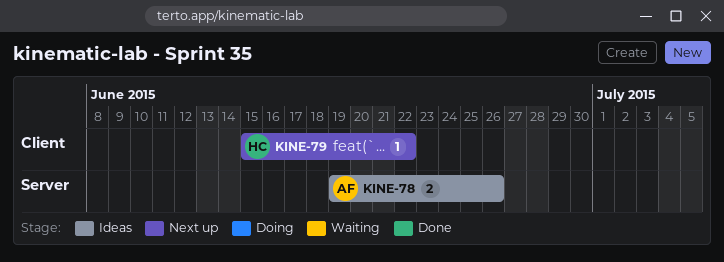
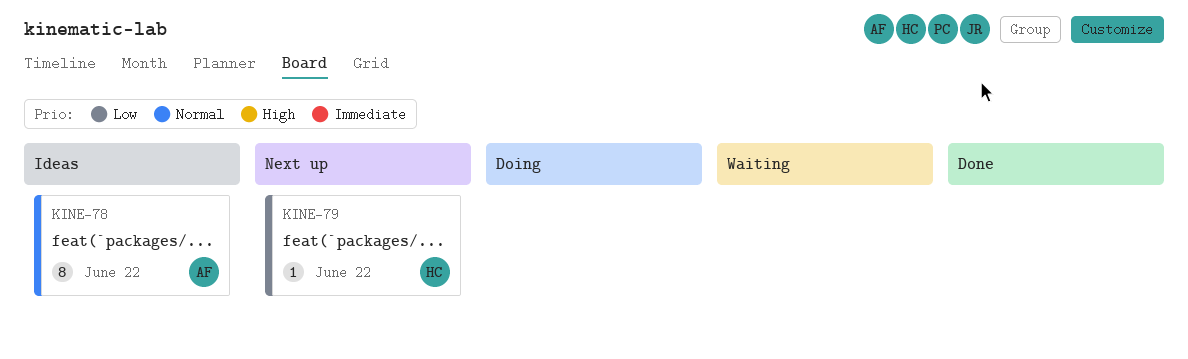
KINE-78, estimate: 2 -> 8
KINE-78, due: Jun 26 -> Jun 22

